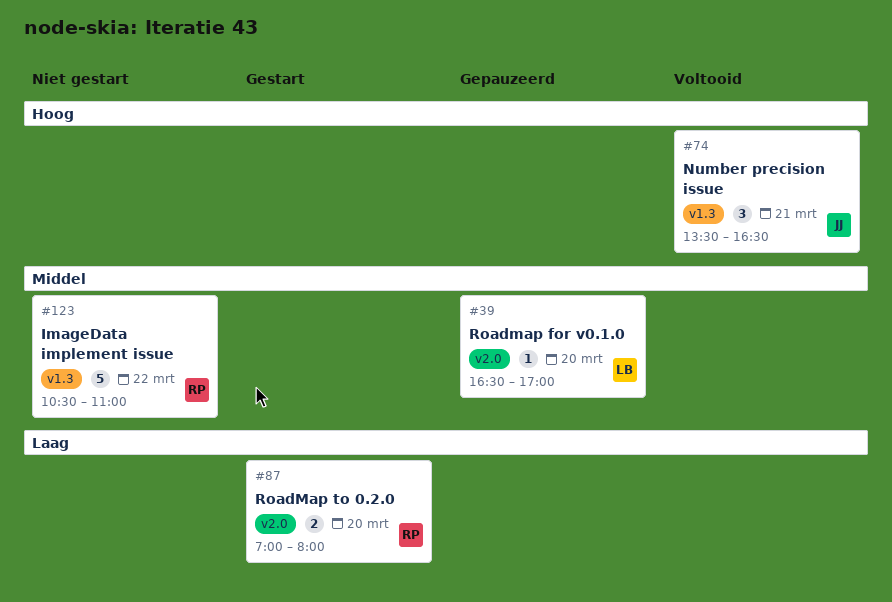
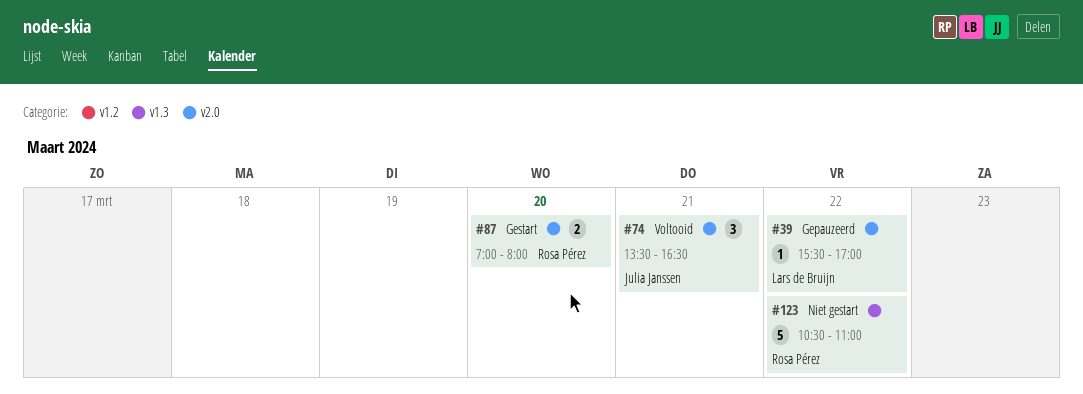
#39, day: Mar 20 -> Mar 22
#39, begins: 16:30 -> 15:30
#74, label: v1.3 -> v2.0

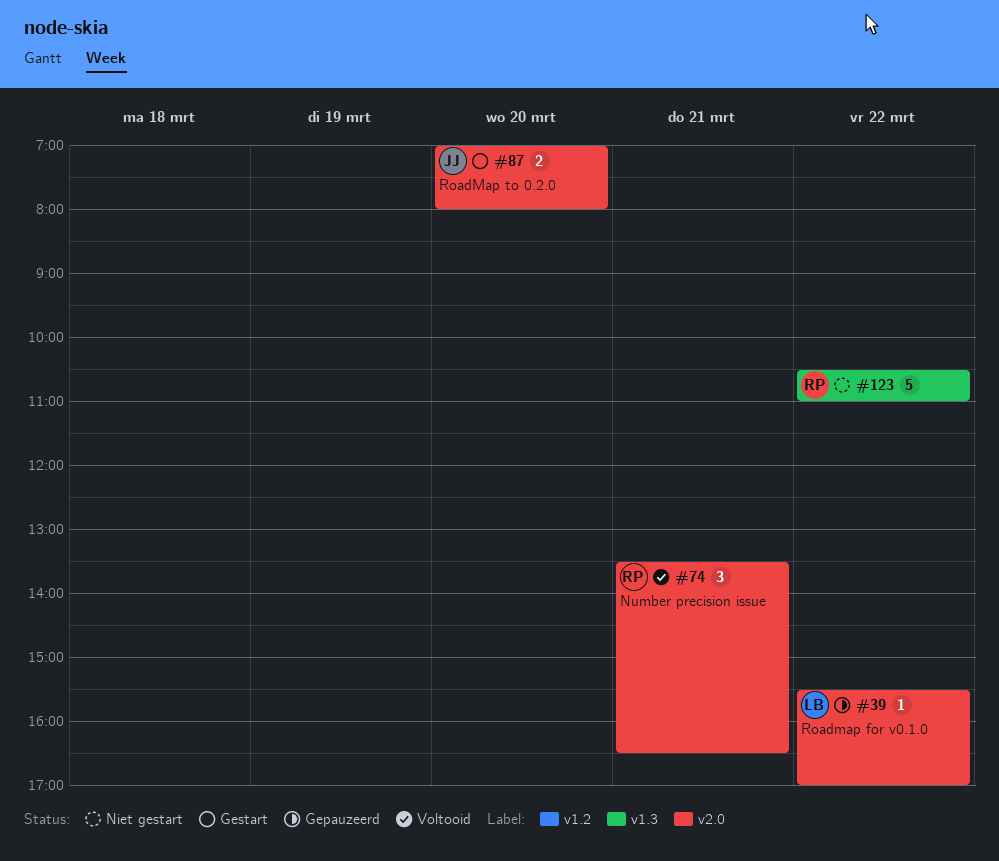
#74, owner: Julia Janssen -> Rosa Pérez
#87, owner: Rosa Pérez -> Julia Janssen

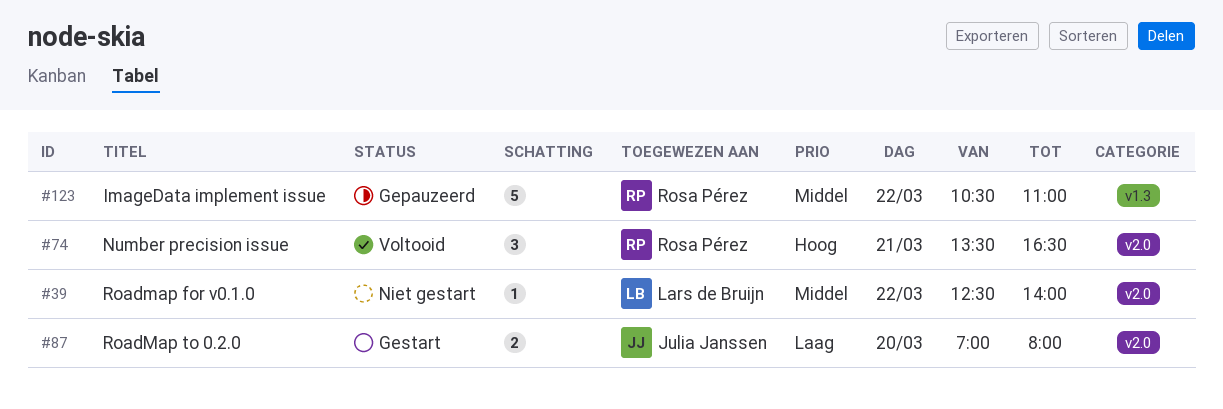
#39, status: Gepauzeerd -> Niet gestart
#39, begins: 15:30 -> 12:30
#39, ends: 17:00 -> 14:00
#123, status: Niet gestart -> Gepauzeerd

